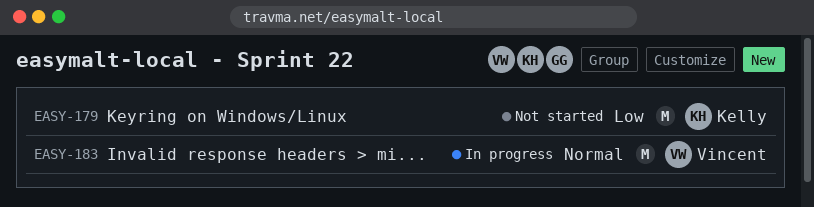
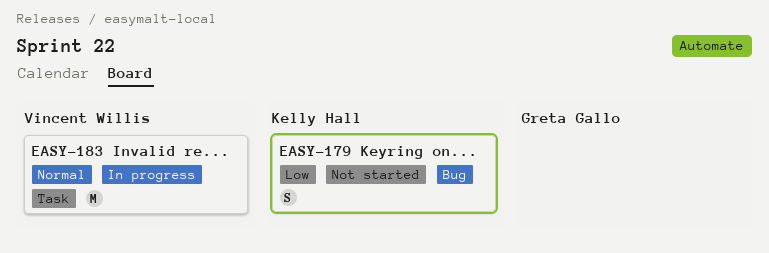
EASY-179, estimate: M -> S

